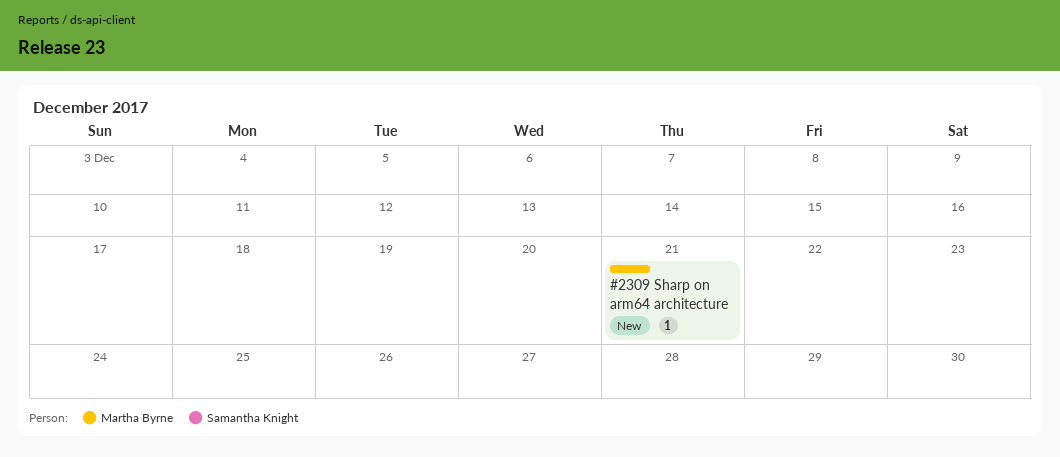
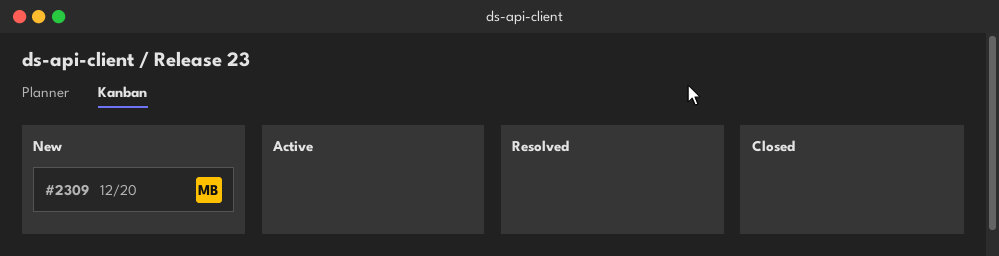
#2309, due: Dec 21 -> Dec 20

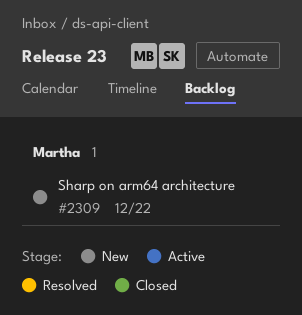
#2309, due: Dec 20 -> Dec 22

